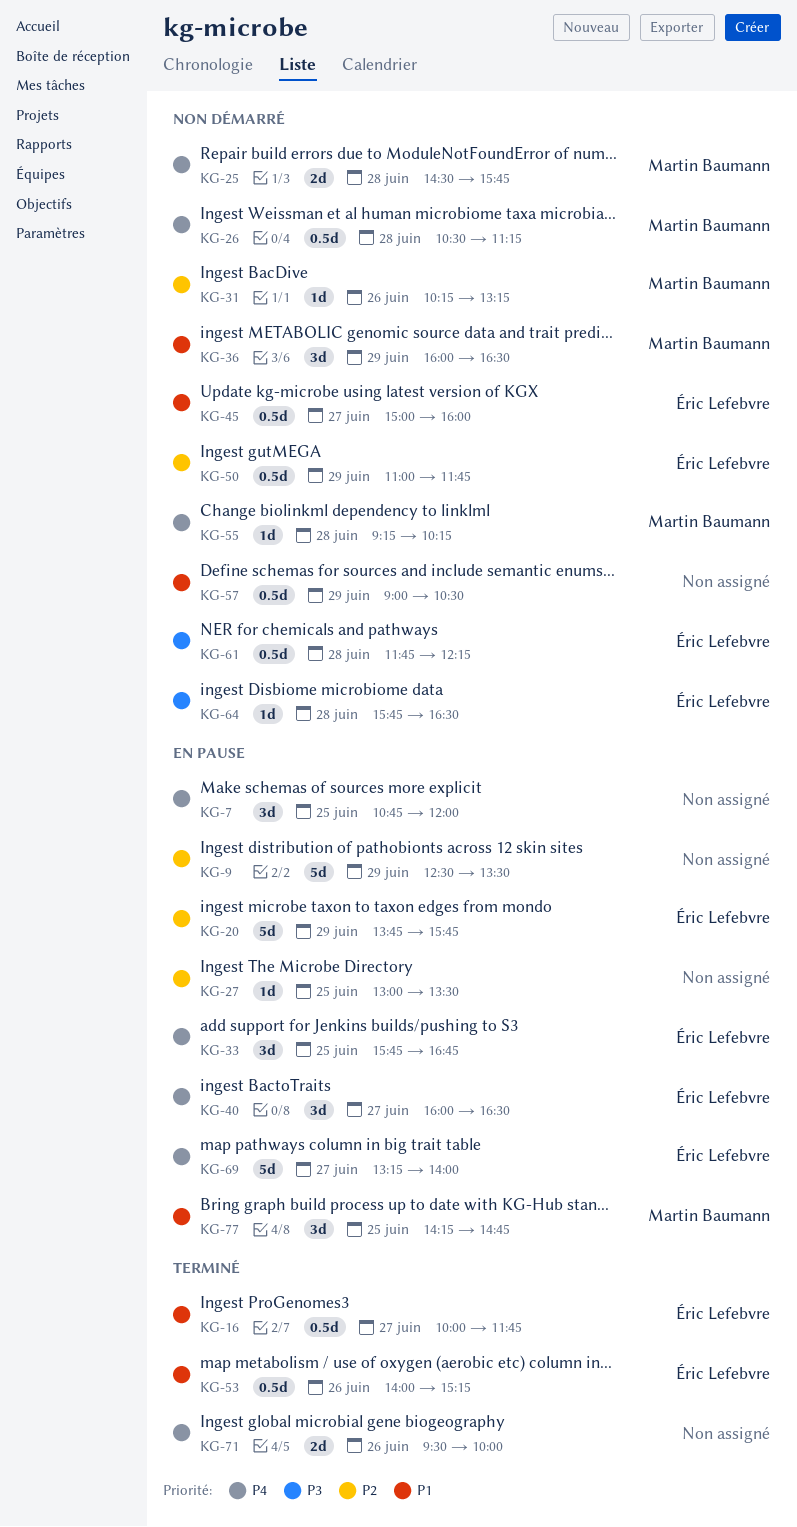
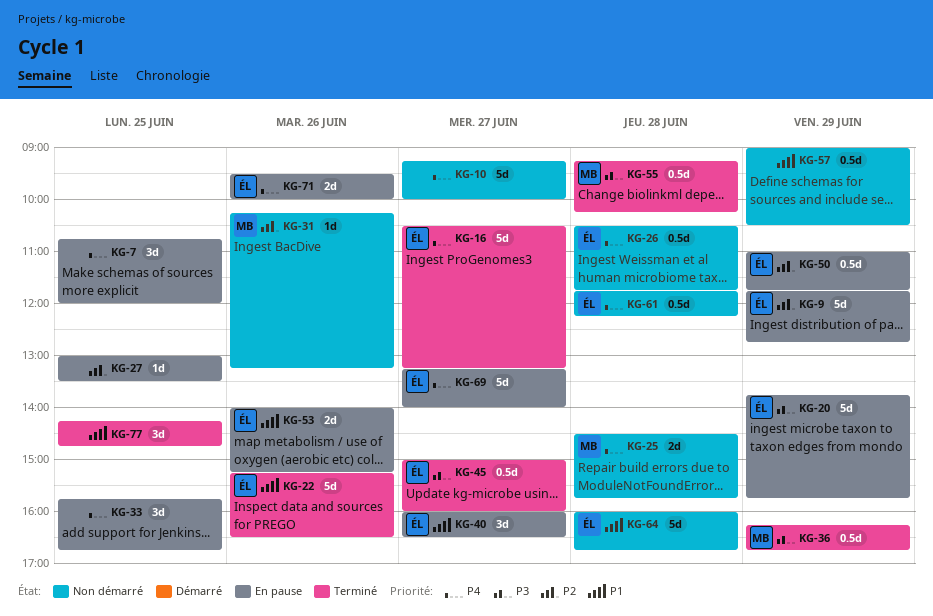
KG-9, owner: none -> Éric Lefebvre
KG-9, begins: 12:30 -> 11:45
KG-9, ends: 13:30 -> 12:45
KG-10: none -> present
KG-16, priority: P1 -> P4
KG-16, estimate: 0.5d -> 5d
KG-16, begins: 10:00 -> 10:30
KG-16, ends: 11:45 -> 13:15
KG-20, priority: P2 -> P3
KG-22: none -> present
KG-26, owner: Martin Baumann -> Éric Lefebvre
KG-26, ends: 11:15 -> 11:45
KG-33, owner: Éric Lefebvre -> none
KG-36, status: Non démarré -> Terminé
KG-36, priority: P1 -> P3
KG-36, estimate: 3d -> 0.5d
KG-36, begins: 16:00 -> 16:15
KG-36, ends: 16:30 -> 16:45
KG-40, priority: P4 -> P1
KG-45, status: Non démarré -> Terminé
KG-45, priority: P1 -> P3
KG-50, status: Non démarré -> En pause
KG-53, status: Terminé -> En pause
KG-53, estimate: 0.5d -> 2d
KG-55, status: Non démarré -> Terminé
KG-55, priority: P4 -> P3
KG-55, estimate: 1d -> 0.5d
KG-61, priority: P3 -> P4
KG-64, priority: P3 -> P1
KG-64, estimate: 1d -> 5d
KG-64, begins: 15:45 -> 16:00
KG-64, ends: 16:30 -> 16:45
KG-71, status: Terminé -> En pause
KG-71, owner: none -> Éric Lefebvre
KG-77, status: En pause -> Terminé
KG-77, owner: Martin Baumann -> none

